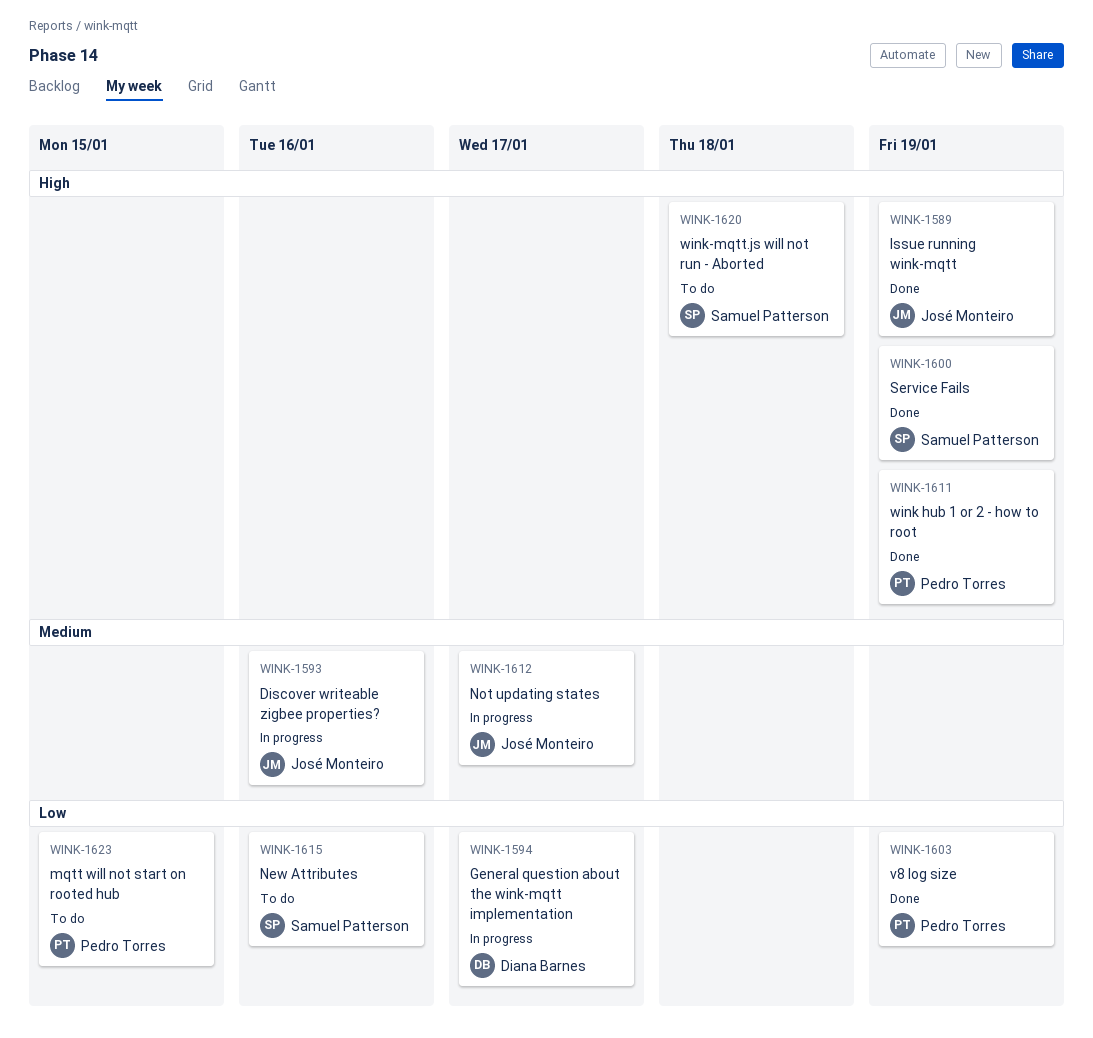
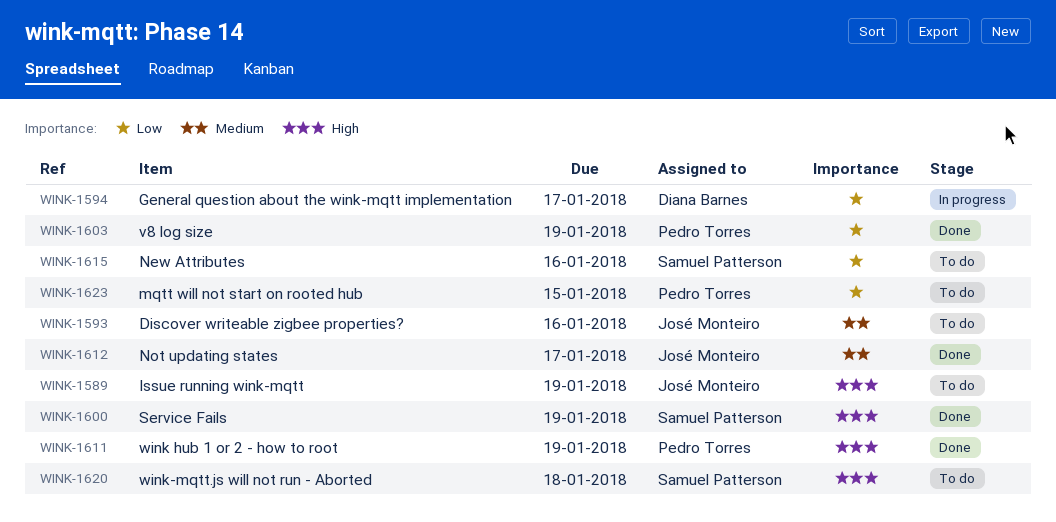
WINK-1589, status: Done -> To do
WINK-1593, status: In progress -> To do
WINK-1612, status: In progress -> Done

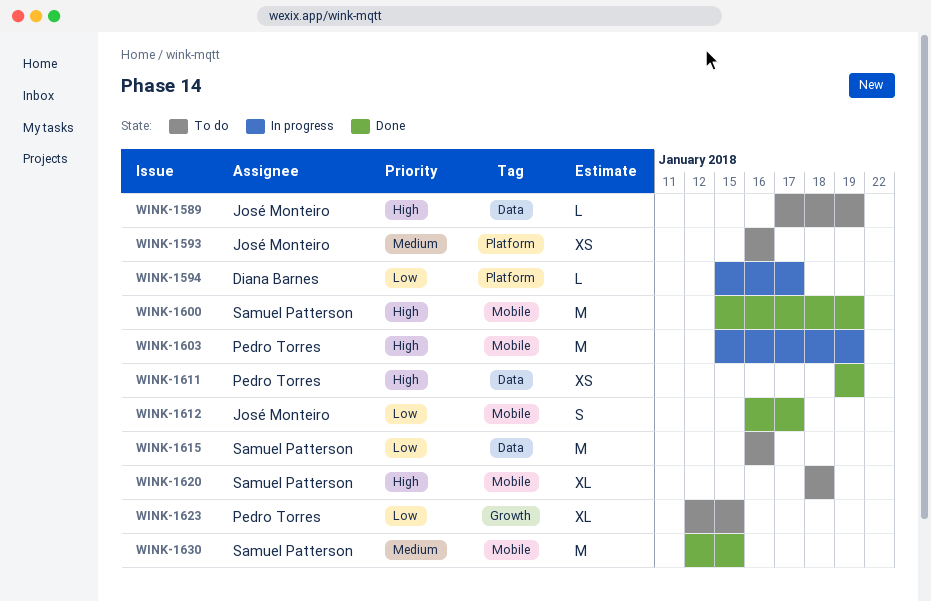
WINK-1603, status: Done -> In progress
WINK-1603, priority: Low -> High
WINK-1612, priority: Medium -> Low
WINK-1630: none -> present

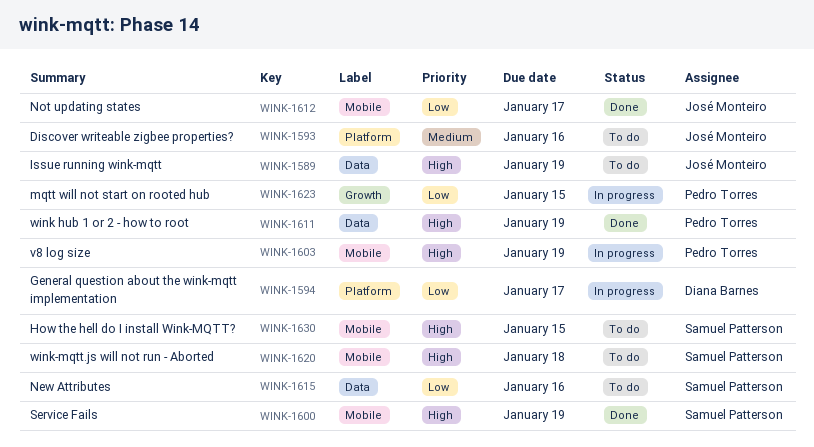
WINK-1623, status: To do -> In progress
WINK-1630, status: Done -> To do
WINK-1630, priority: Medium -> High

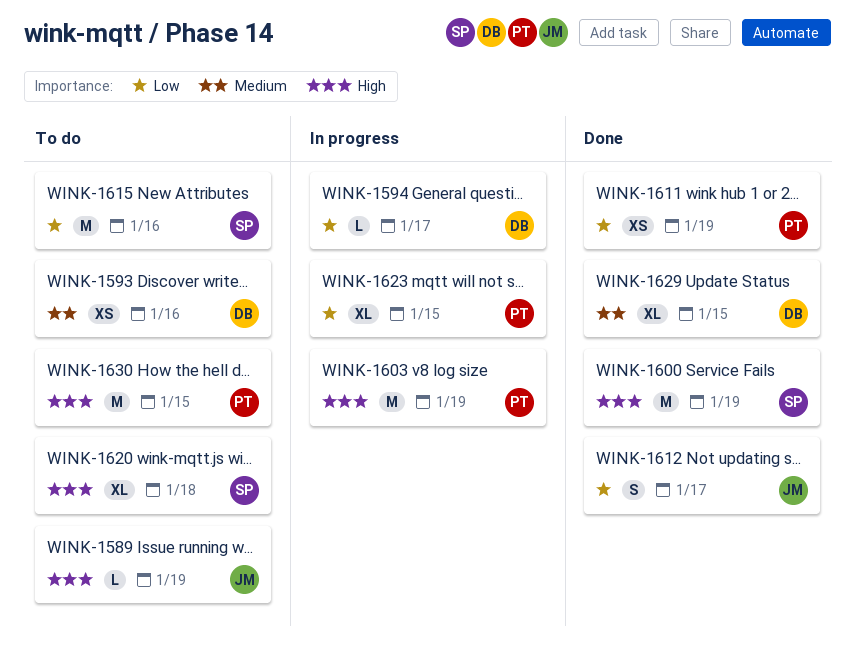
WINK-1593, owner: José Monteiro -> Diana Barnes
WINK-1611, priority: High -> Low
WINK-1629: none -> present
WINK-1630, owner: Samuel Patterson -> Pedro Torres

